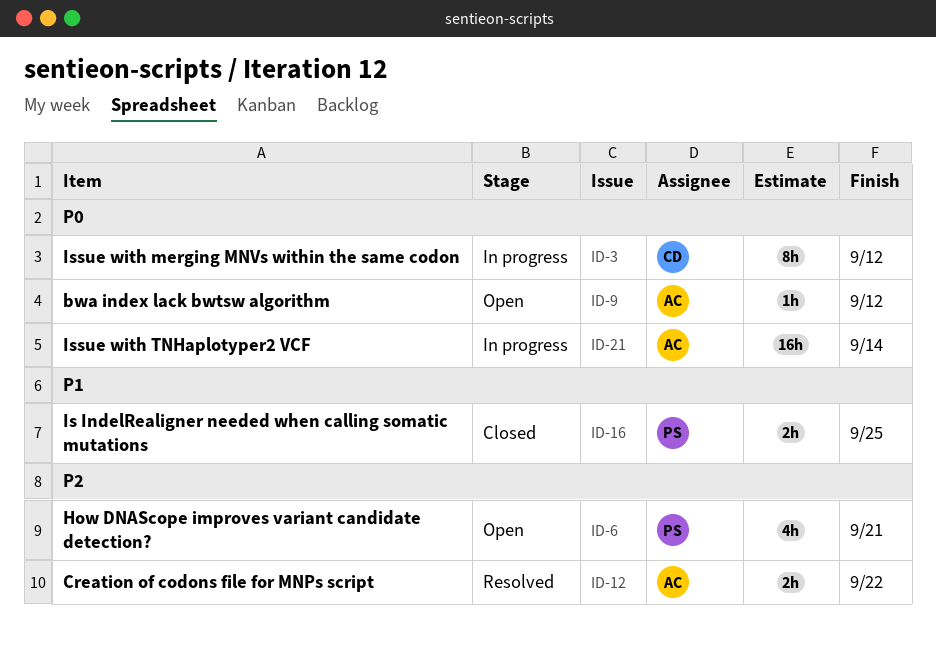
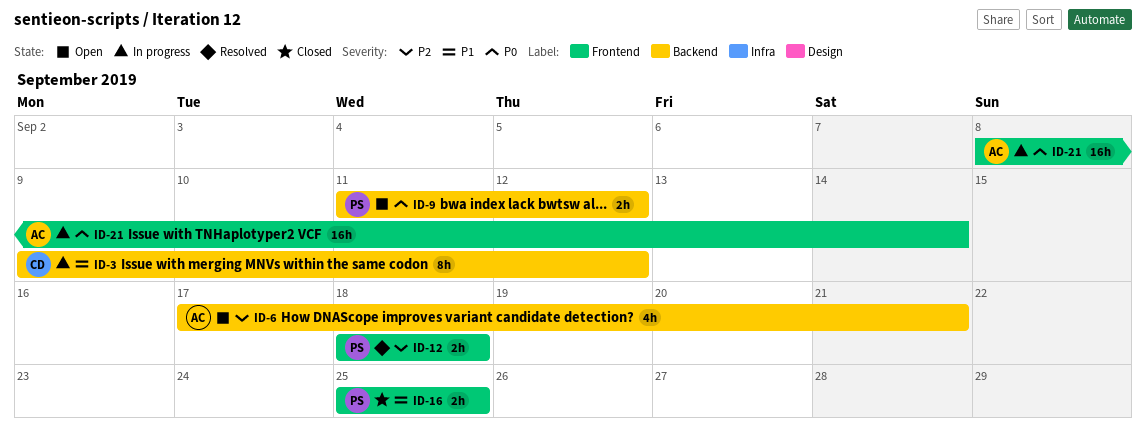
ID-3, priority: P0 -> P1
ID-6, owner: PS -> AC
ID-9, owner: AC -> PS
ID-9, estimate: 1h -> 2h
ID-12, owner: AC -> PS
ID-12, due: Sep 22 -> Sep 18

